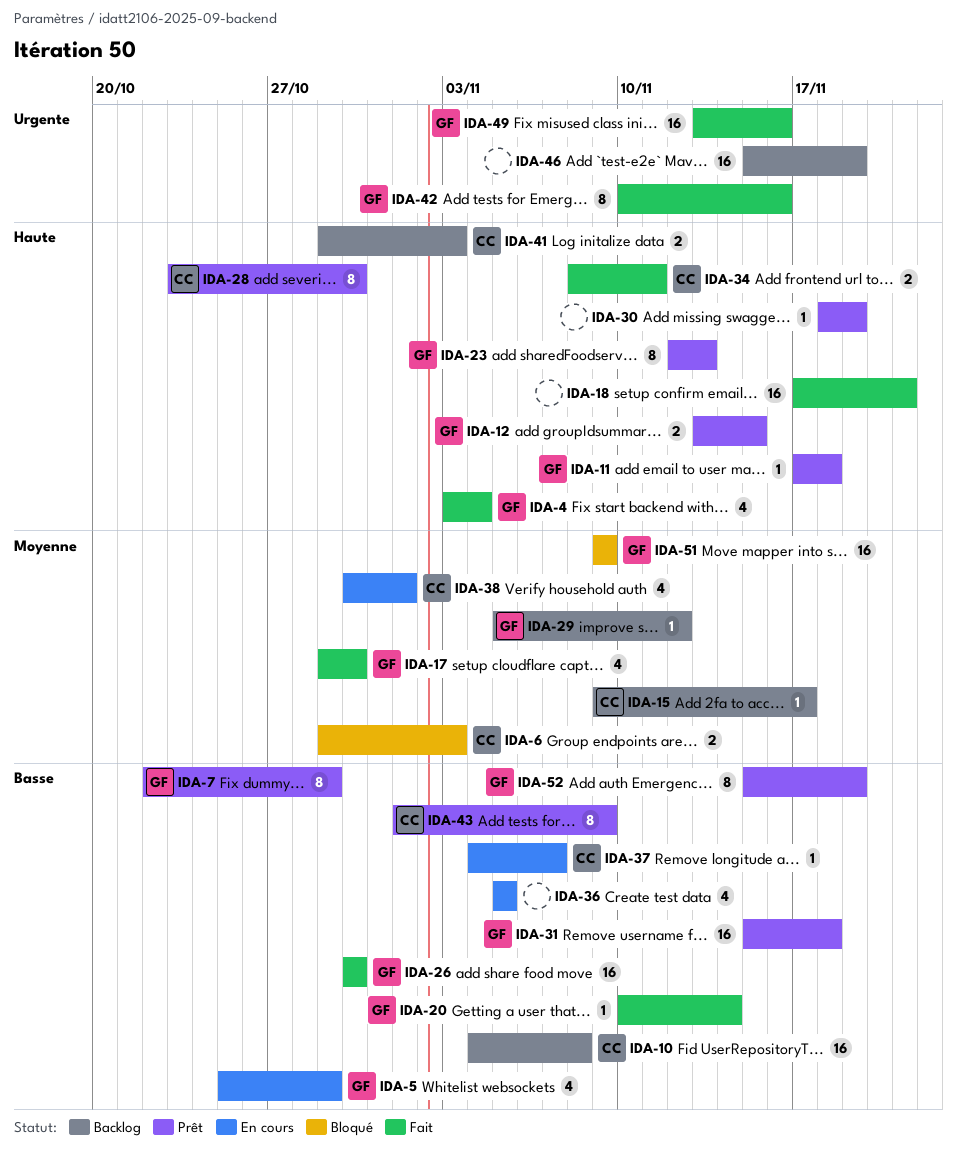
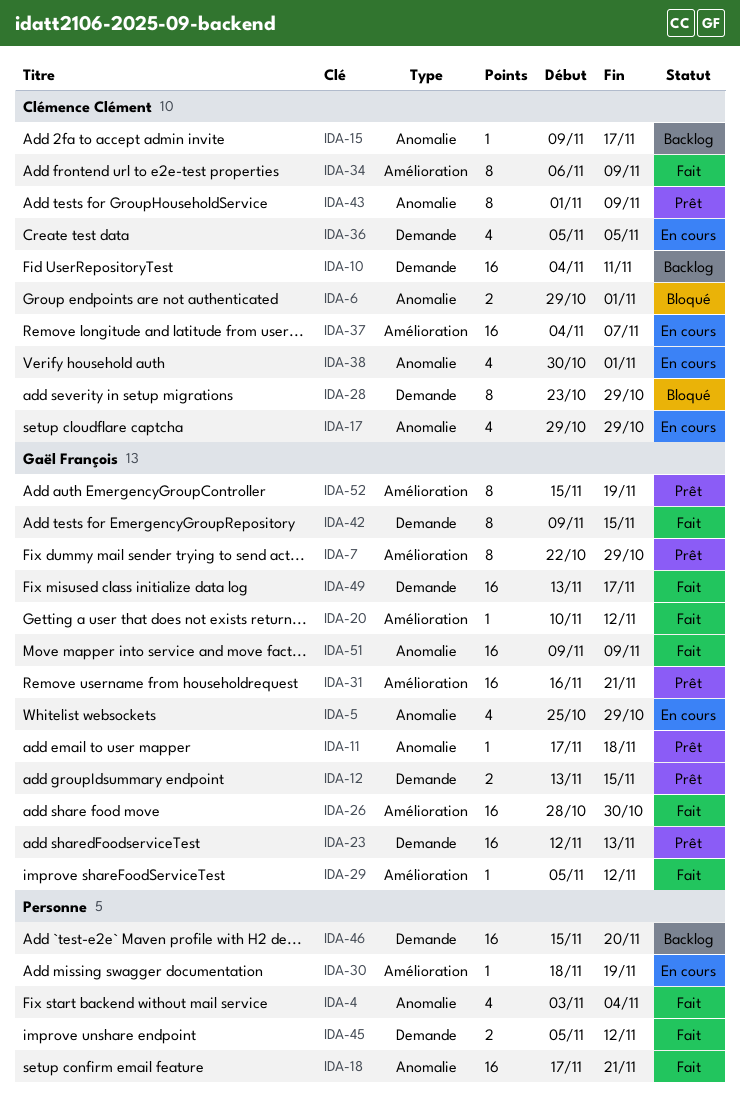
IDA-4, owner: Gaël François -> none
IDA-6, due: Nov 3 -> Nov 1
IDA-10, due: Nov 8 -> Nov 11
IDA-17, status: Fait -> En cours
IDA-17, owner: Gaël François -> Clémence Clément
IDA-17, due: Oct 30 -> Oct 29
IDA-20, due: Nov 14 -> Nov 12
IDA-23, estimate: 8 -> 16
IDA-26, start: Oct 30 -> Oct 28
IDA-28, status: Prêt -> Bloqué
IDA-28, due: Oct 30 -> Oct 29
IDA-29, status: Backlog -> Fait
IDA-30, status: Prêt -> En cours
IDA-31, start: Nov 15 -> Nov 16
IDA-31, due: Nov 18 -> Nov 21
IDA-34, estimate: 2 -> 8
IDA-34, start: Nov 8 -> Nov 6
IDA-34, due: Nov 11 -> Nov 9
IDA-36, owner: none -> Clémence Clément
IDA-37, estimate: 1 -> 16
IDA-41: present -> none
IDA-42, start: Nov 10 -> Nov 9
IDA-42, due: Nov 16 -> Nov 15
IDA-45: none -> present
IDA-46, due: Nov 19 -> Nov 20
IDA-49, due: Nov 16 -> Nov 17
IDA-51, status: Bloqué -> Fait

